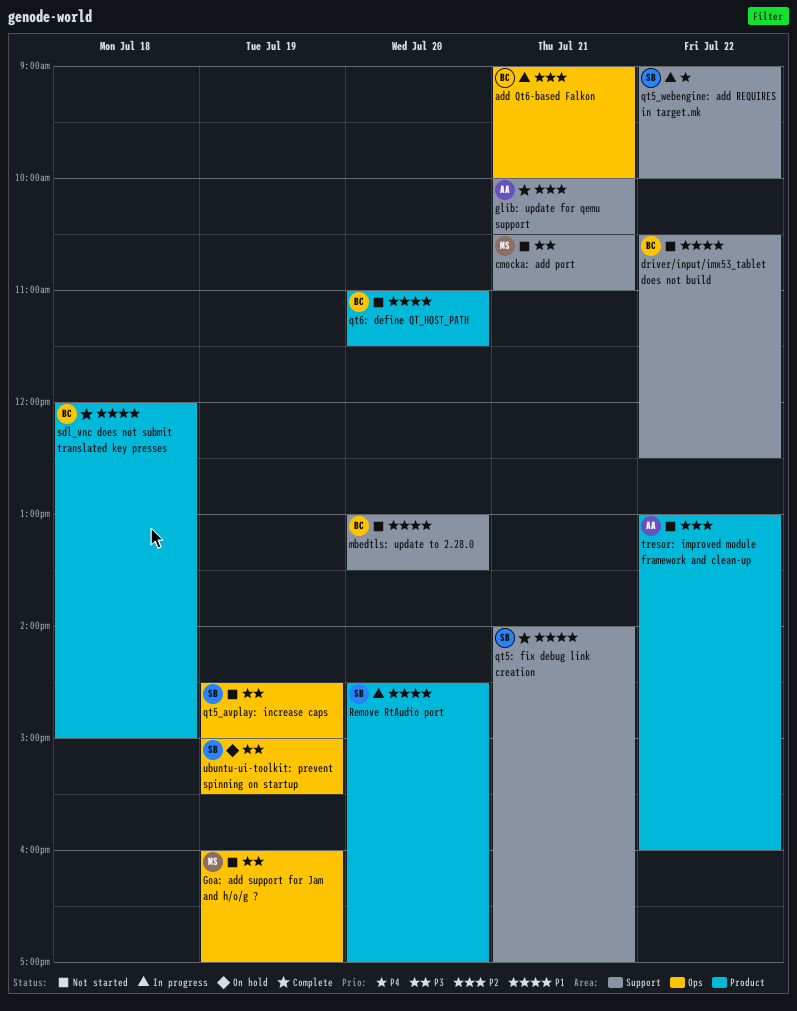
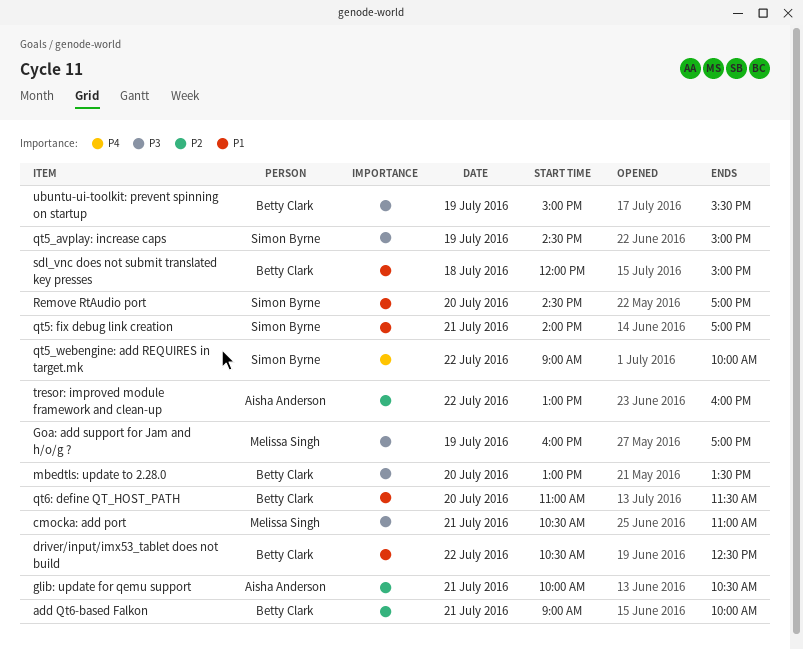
mbedtls: update to 2.28.0, priority: P1 -> P3
ubuntu-ui-toolkit: prevent spinning on startup, owner: Simon Byrne -> Betty Clark

